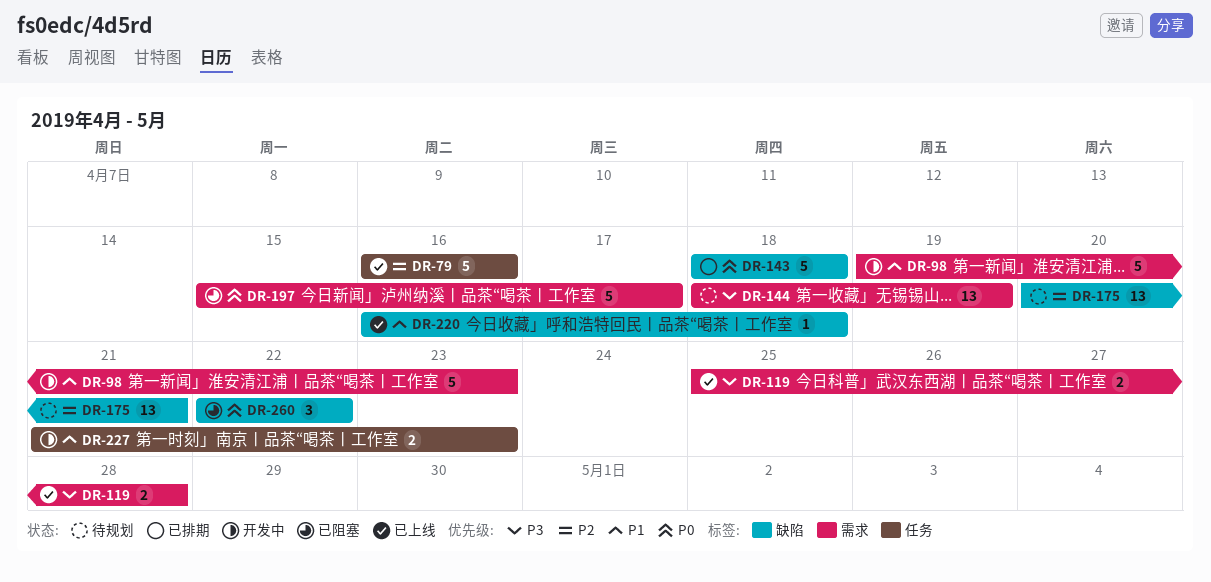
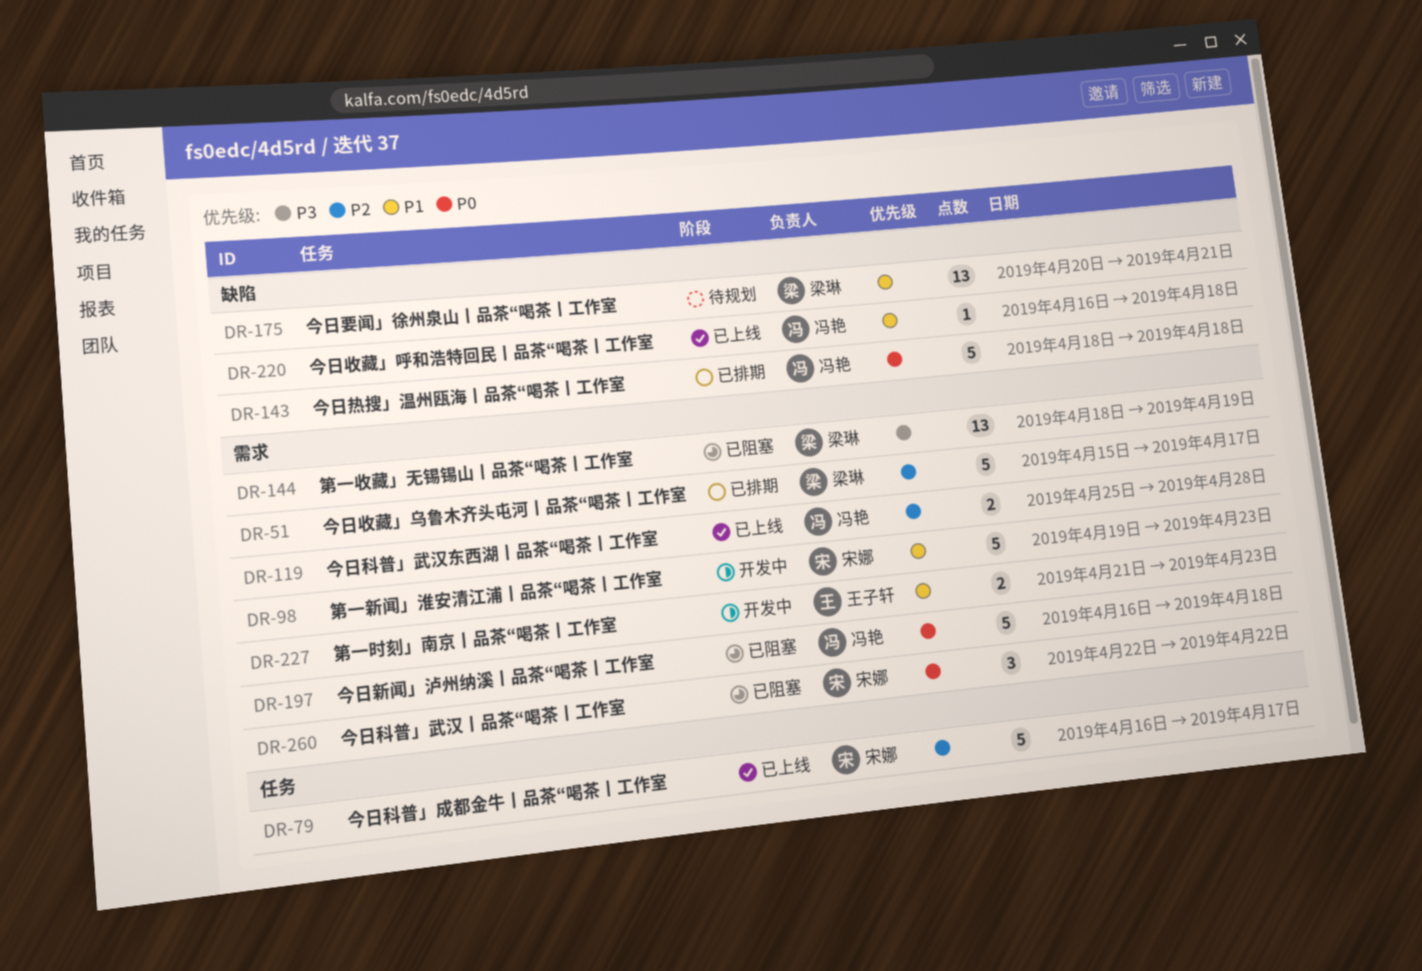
DR-51: none -> present
DR-79, due: Apr 16 -> Apr 17
DR-119, priority: P3 -> P2
DR-144, status: 待规划 -> 已阻塞
DR-175, priority: P2 -> P1
DR-197, start: Apr 15 -> Apr 16
DR-197, due: Apr 17 -> Apr 18
DR-227, label: 任务 -> 需求
DR-260, label: 缺陷 -> 需求

